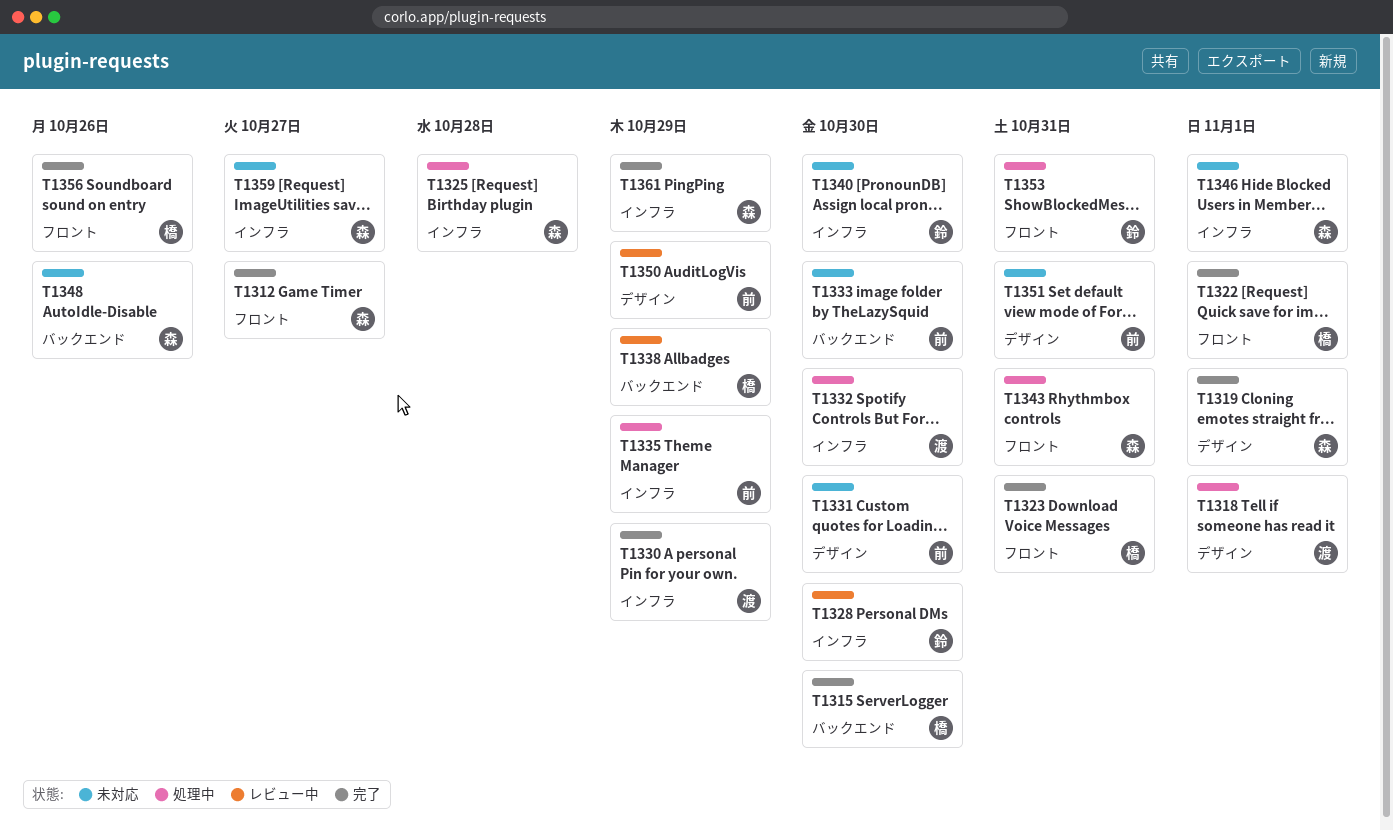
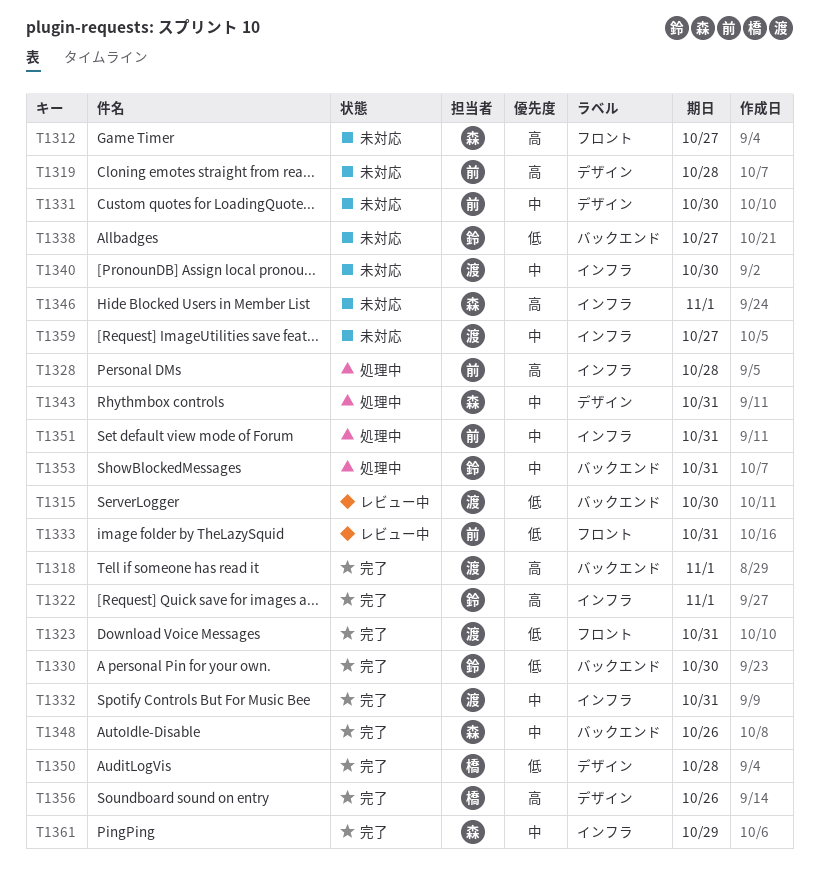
T1312, status: 完了 -> 未対応
T1315, status: 完了 -> レビュー中
T1315, owner: 橋 -> 渡
T1318, status: 処理中 -> 完了
T1318, label: デザイン -> バックエンド
T1319, status: 完了 -> 未対応
T1319, owner: 森 -> 前
T1319, due: Nov 1 -> Oct 28
T1322, owner: 橋 -> 鈴
T1322, label: フロント -> インフラ
T1323, owner: 橋 -> 渡
T1325: present -> none
T1328, status: レビュー中 -> 処理中
T1328, owner: 鈴 -> 前
T1328, due: Oct 30 -> Oct 28
T1330, owner: 渡 -> 鈴
T1330, label: インフラ -> バックエンド
T1330, due: Oct 29 -> Oct 30
T1332, status: 処理中 -> 完了
T1332, due: Oct 30 -> Oct 31
T1333, status: 未対応 -> レビュー中
T1333, label: バックエンド -> フロント
T1333, due: Oct 30 -> Oct 31
T1335: present -> none
T1338, status: レビュー中 -> 未対応
T1338, owner: 橋 -> 鈴
T1338, due: Oct 29 -> Oct 27
T1340, owner: 鈴 -> 渡
T1343, label: フロント -> デザイン
T1348, status: 未対応 -> 完了
T1350, status: レビュー中 -> 完了
T1350, owner: 前 -> 橋
T1350, due: Oct 29 -> Oct 28
T1351, status: 未対応 -> 処理中
T1351, label: デザイン -> インフラ
T1353, label: フロント -> バックエンド
T1356, label: フロント -> デザイン
T1359, owner: 森 -> 渡

